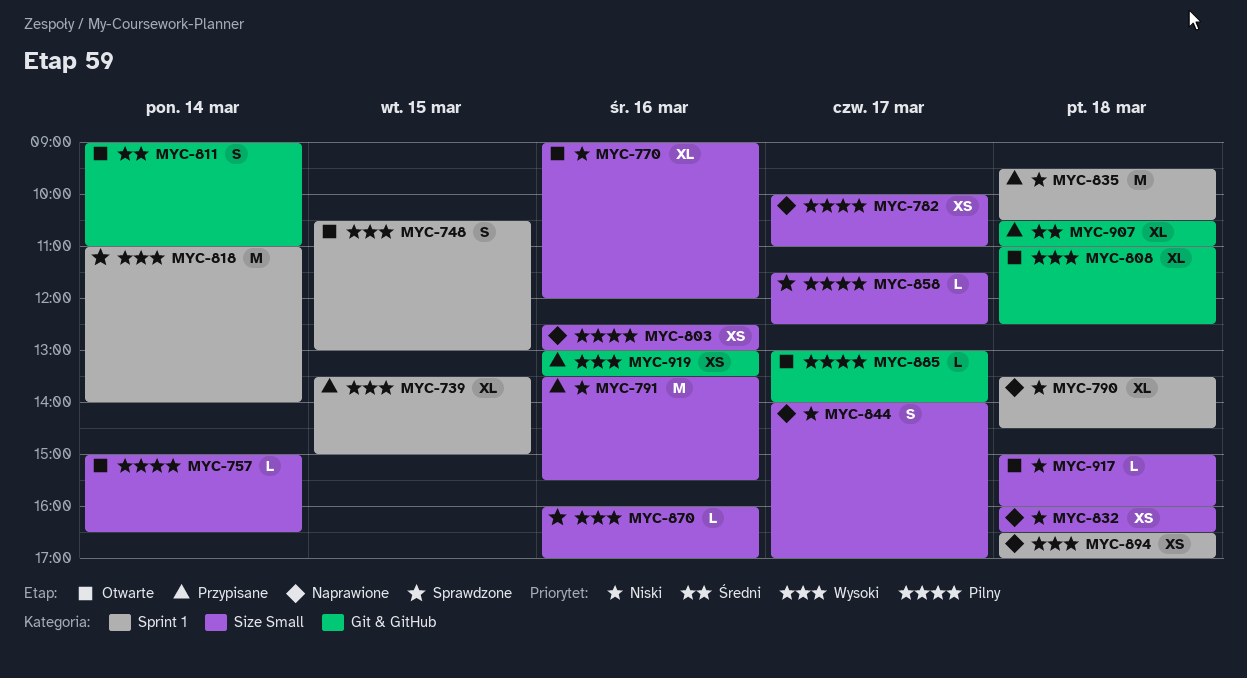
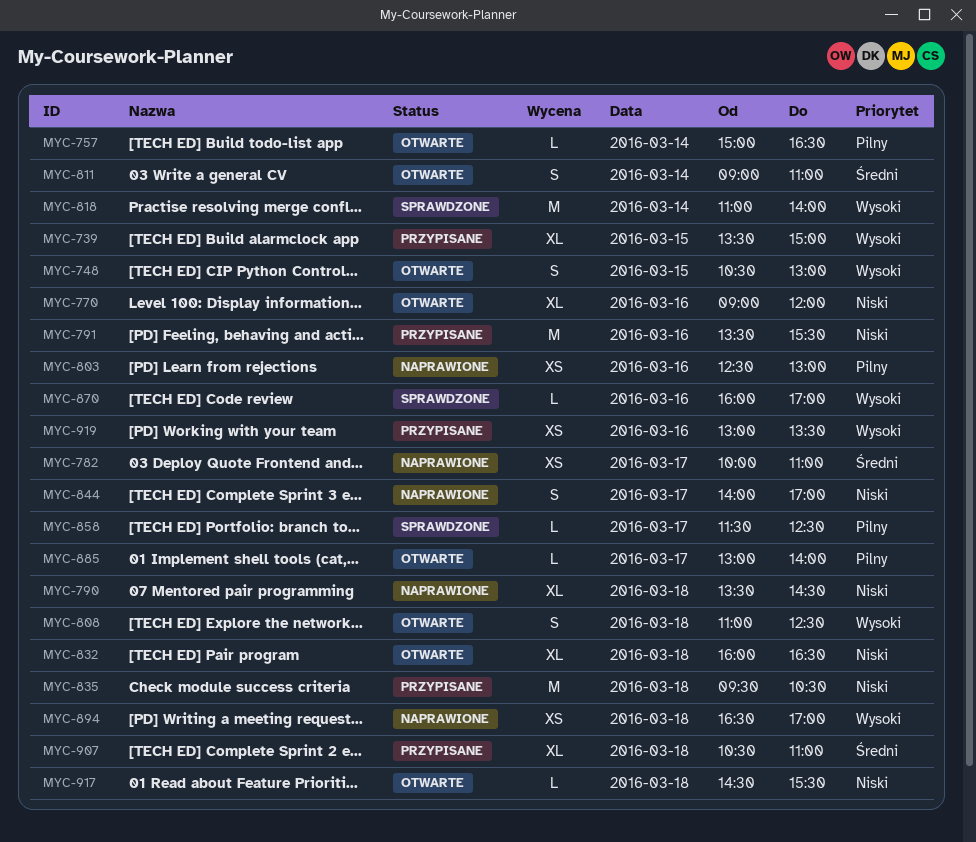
MYC-782, priority: Pilny -> Średni
MYC-808, estimate: XL -> S
MYC-832, status: Naprawione -> Otwarte
MYC-832, estimate: XS -> XL
MYC-917, begins: 15:00 -> 14:30
MYC-917, ends: 16:00 -> 15:30

